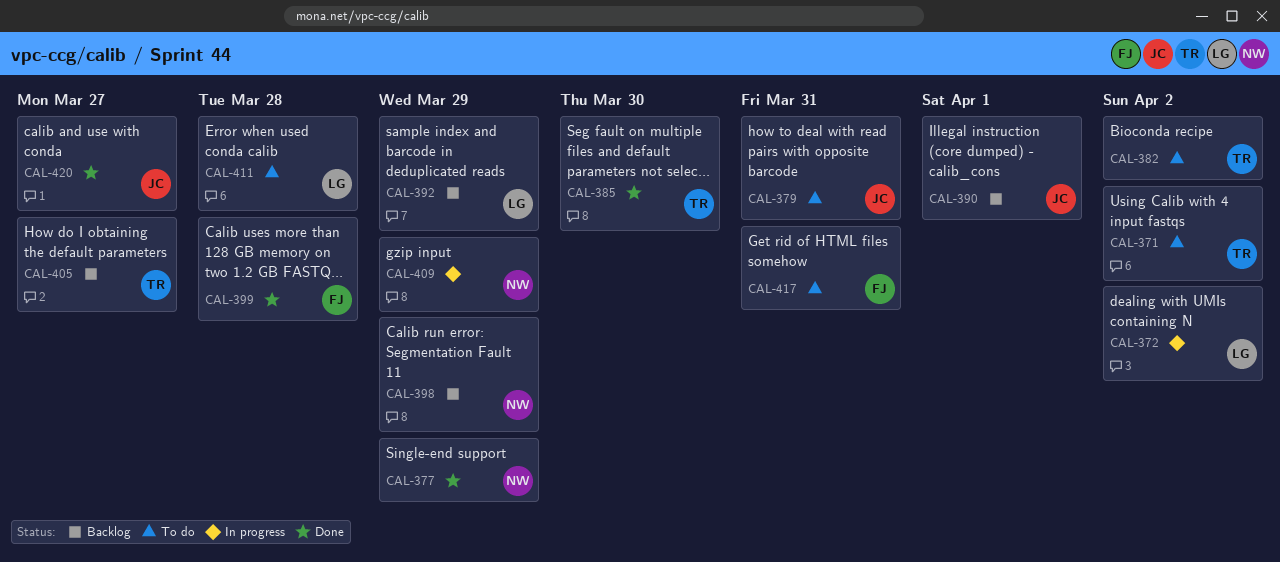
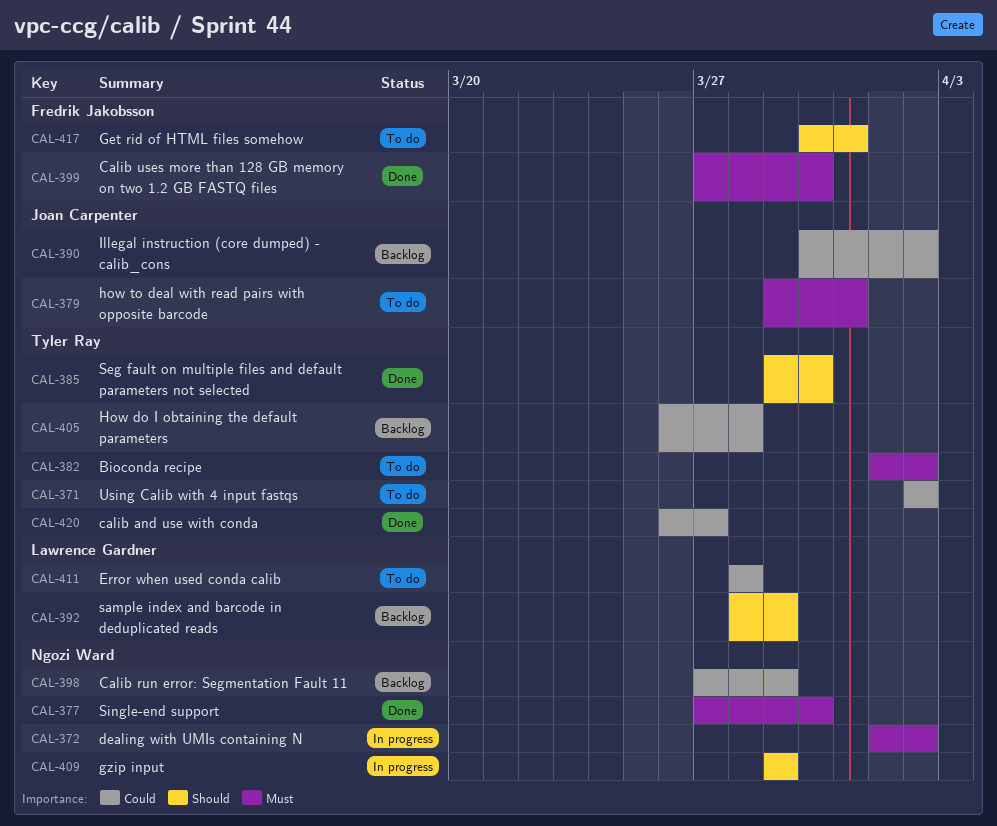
CAL-372, owner: Lawrence Gardner -> Ngozi Ward
CAL-377, due: Mar 29 -> Mar 30
CAL-390, due: Apr 1 -> Apr 2
CAL-399, due: Mar 28 -> Mar 30
CAL-405, due: Mar 27 -> Mar 28
CAL-420, owner: Joan Carpenter -> Tyler Ray

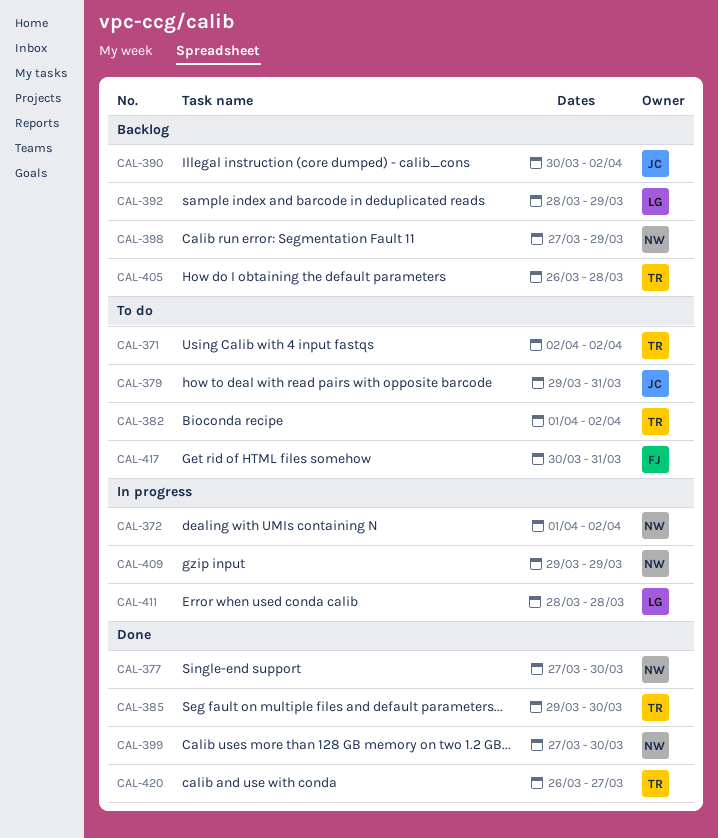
CAL-399, owner: Fredrik Jakobsson -> Ngozi Ward
CAL-411, status: To do -> In progress

